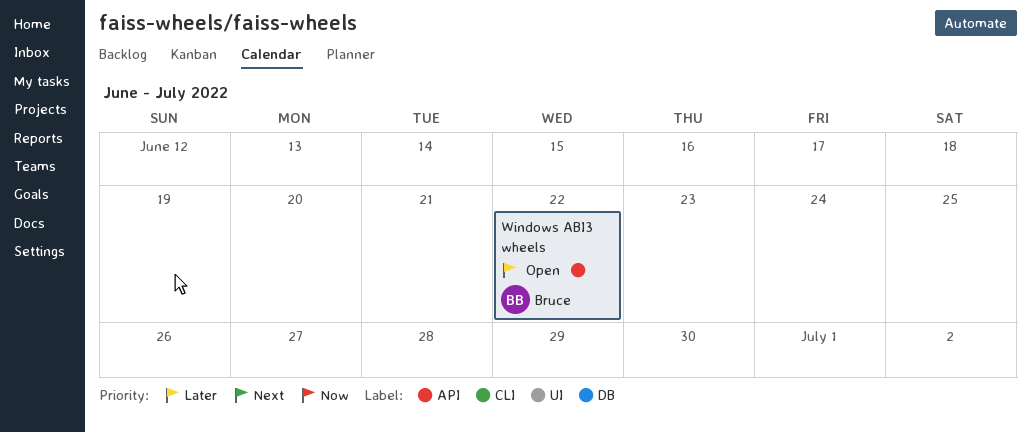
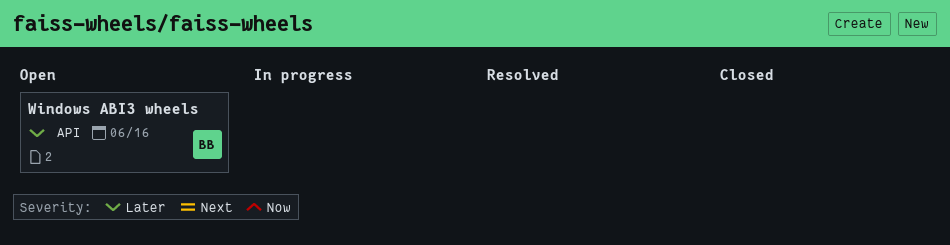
Windows ABI3 wheels, due: Jun 22 -> Jun 16

